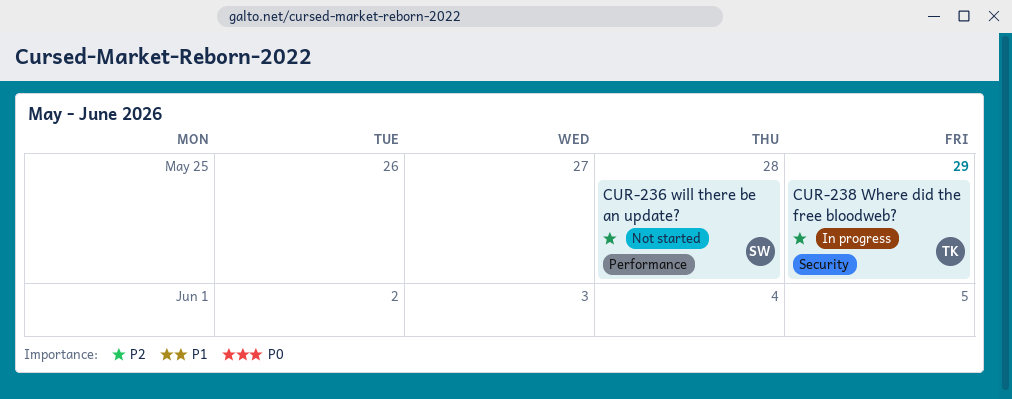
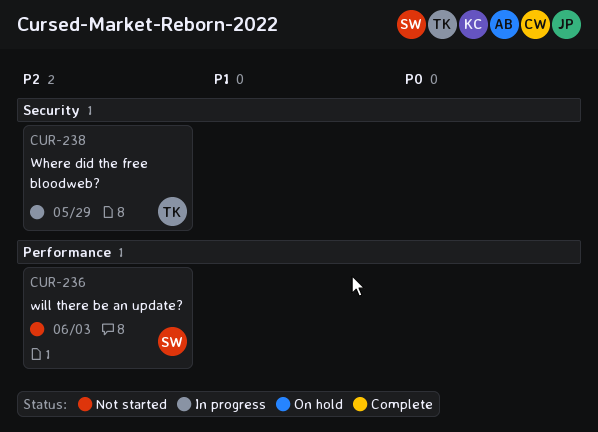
CUR-236, due: May 28 -> Jun 3

